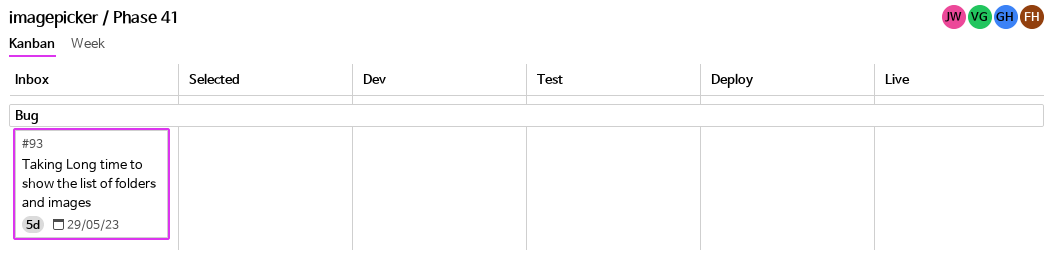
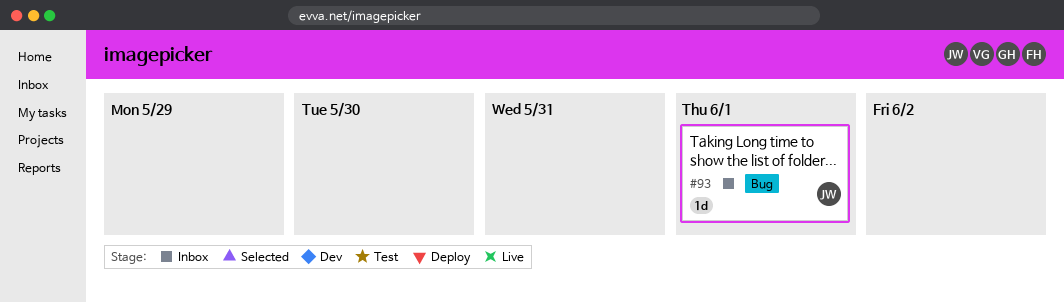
#93, estimate: 5d -> 1d
#93, due: May 29 -> Jun 1

